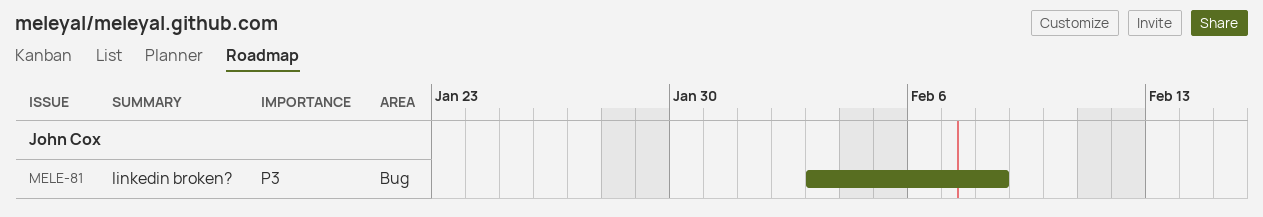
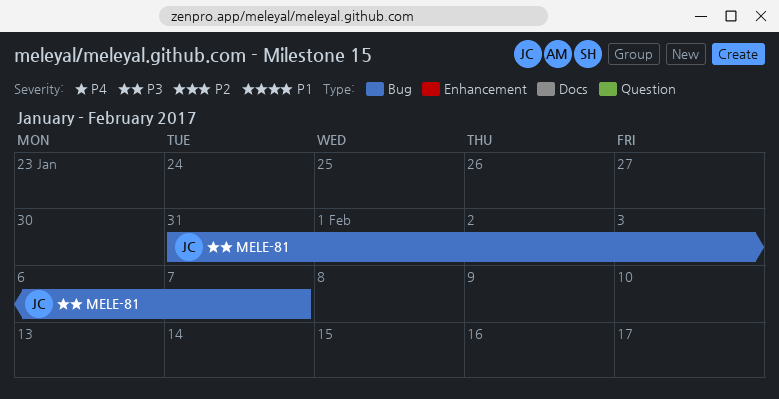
MELE-81, start: Feb 3 -> Jan 31
MELE-81, due: Feb 8 -> Feb 7

